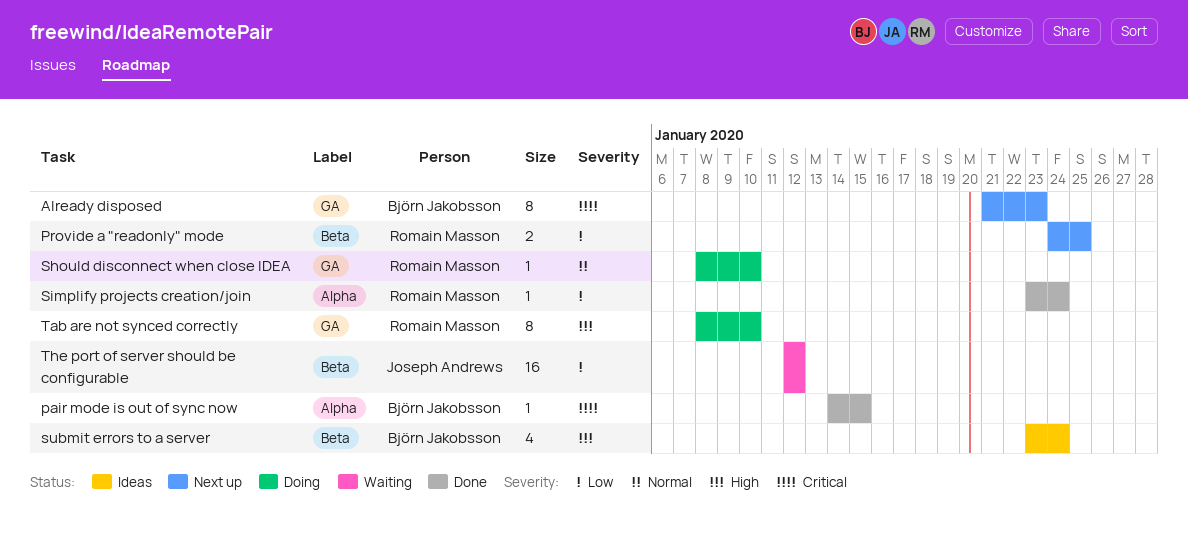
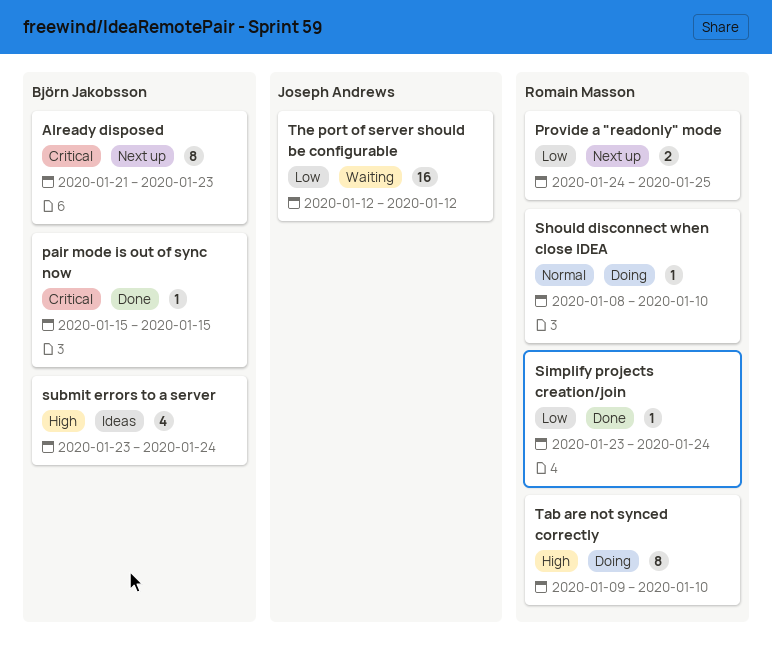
pair mode is out of sync now, start: Jan 14 -> Jan 15
Tab are not synced correctly, start: Jan 8 -> Jan 9

